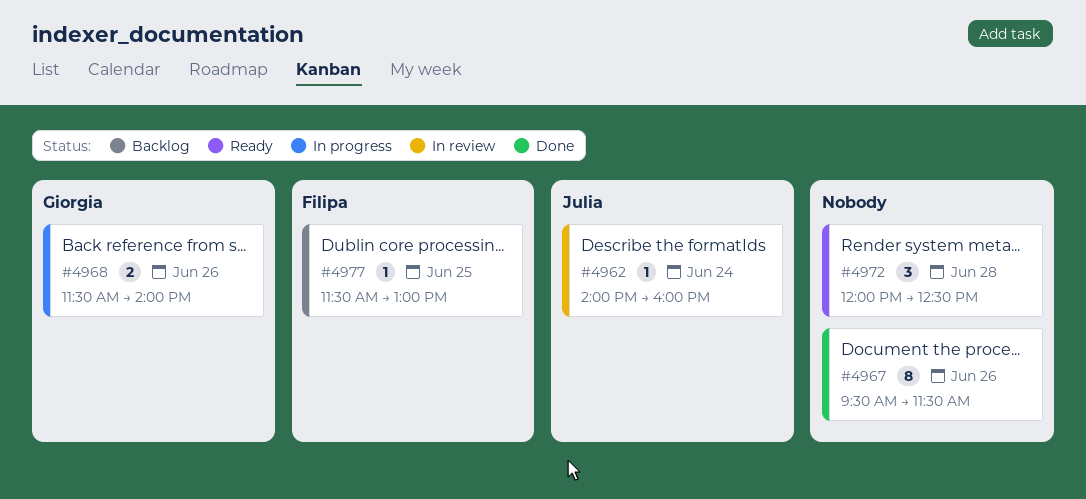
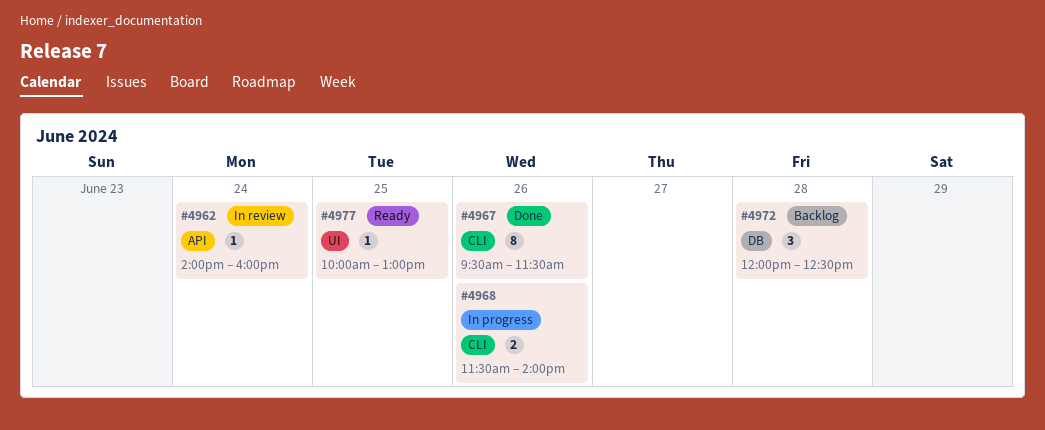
#4972, status: Ready -> Backlog
#4977, status: Backlog -> Ready
#4977, begins: 11:30 -> 10:00

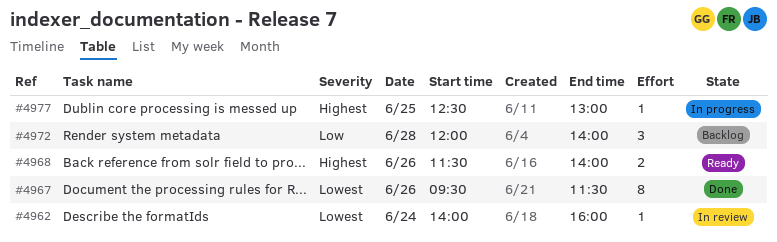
#4968, status: In progress -> Ready
#4972, ends: 12:30 -> 14:00
#4977, status: Ready -> In progress
#4977, begins: 10:00 -> 12:30

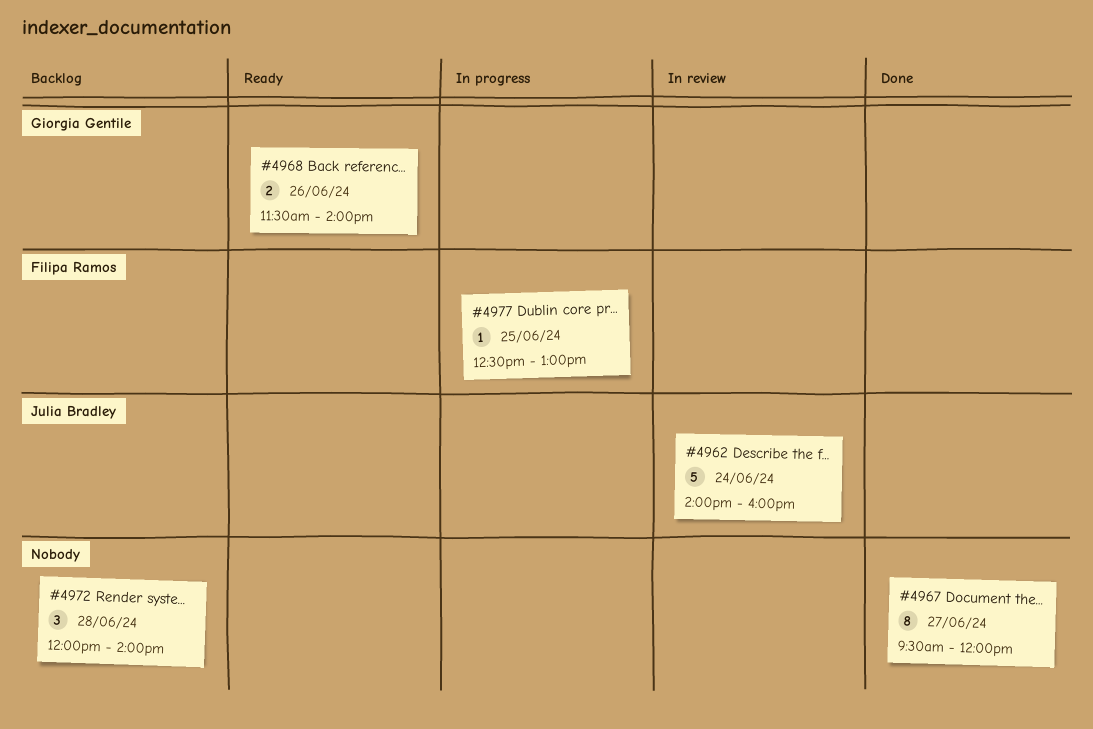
#4962, estimate: 1 -> 5
#4967, day: Jun 26 -> Jun 27
#4967, ends: 11:30 -> 12:00

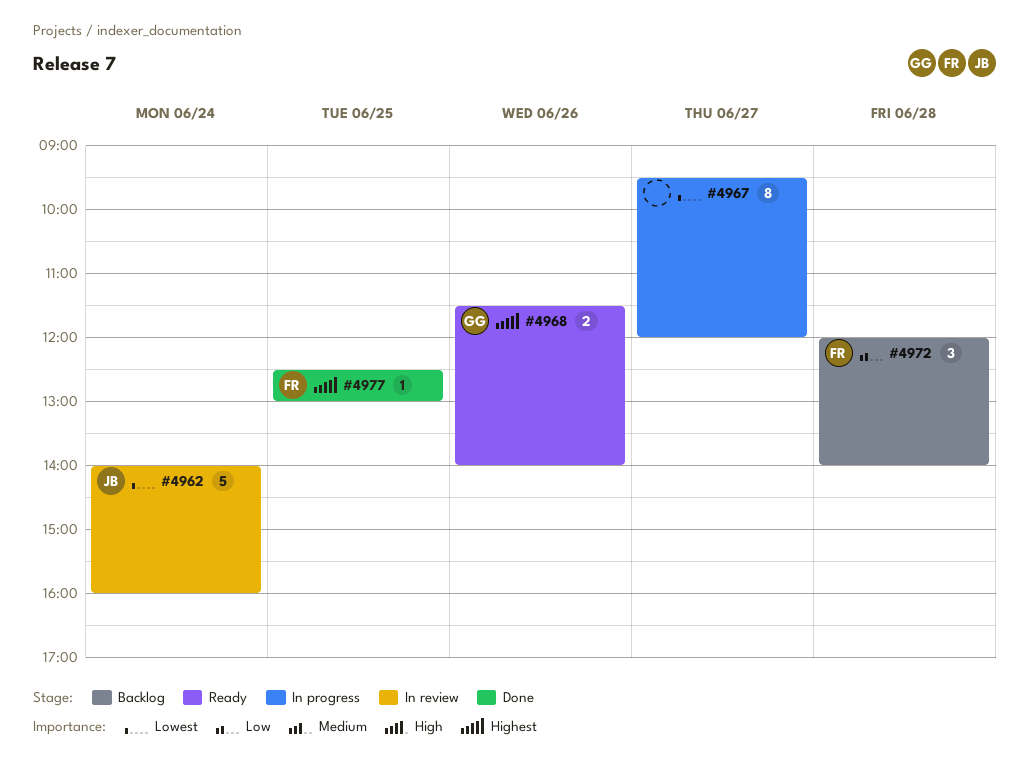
#4967, status: Done -> In progress
#4972, owner: none -> Filipa Ramos
#4977, status: In progress -> Done

